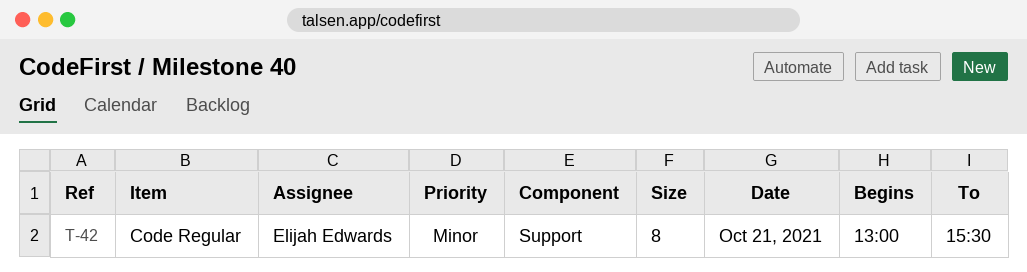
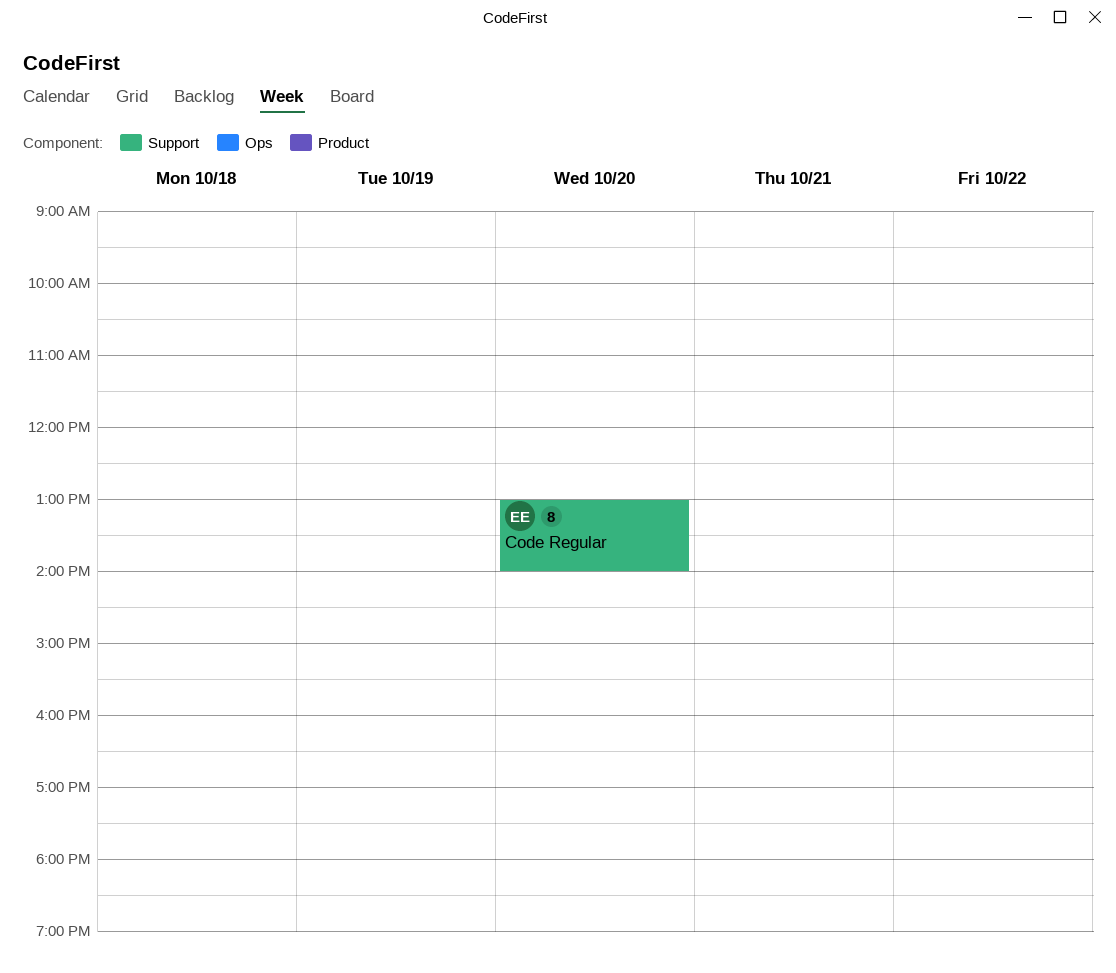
Code Regular, day: Oct 21 -> Oct 20
Code Regular, ends: 15:30 -> 14:00

